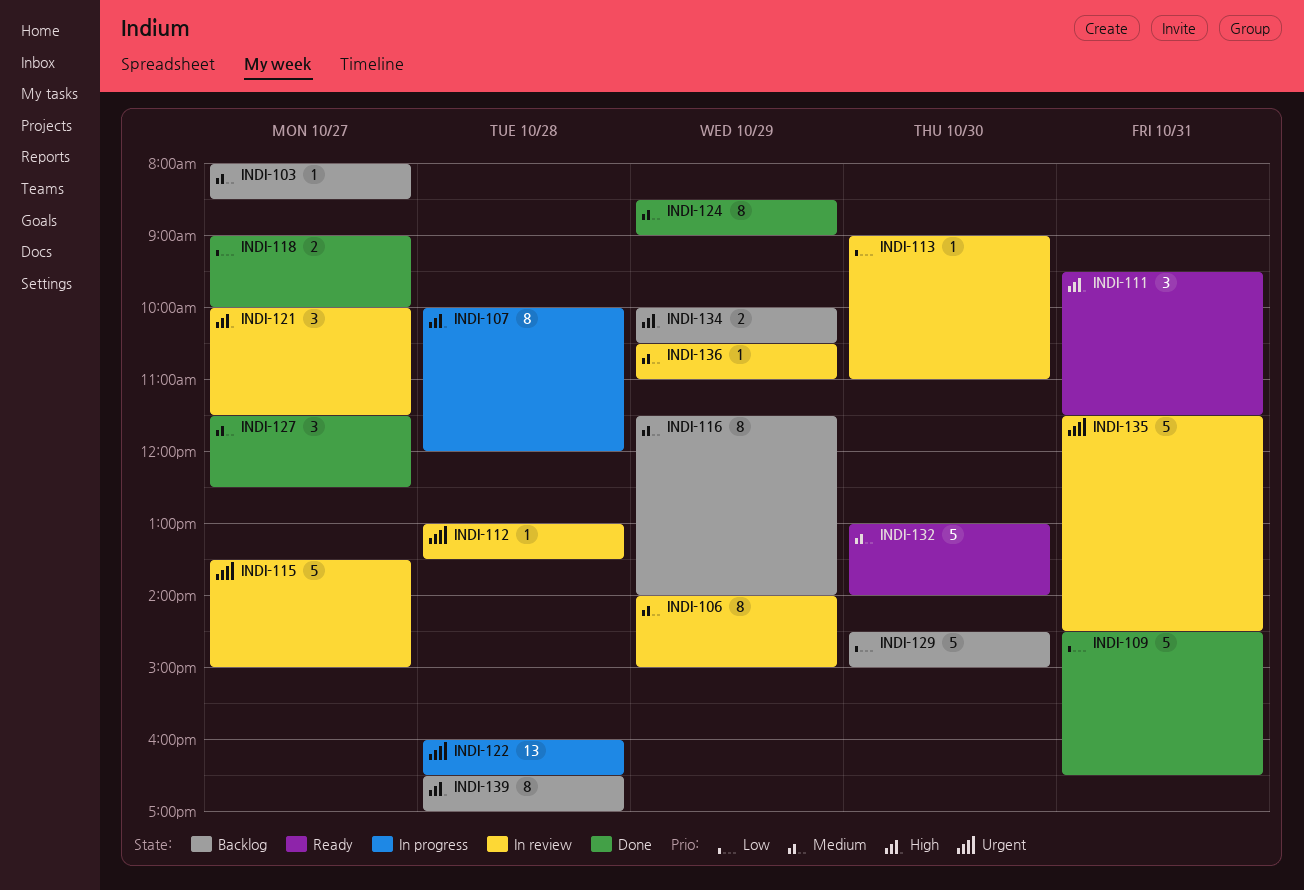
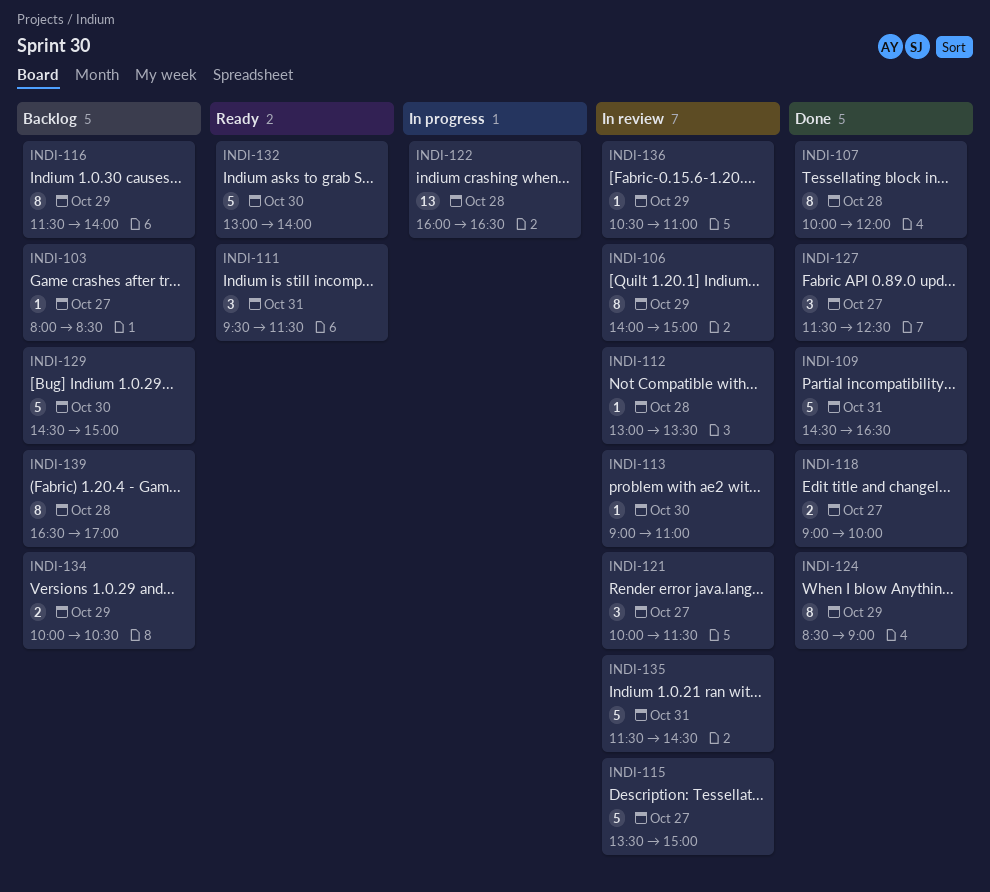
INDI-107, status: In progress -> Done

